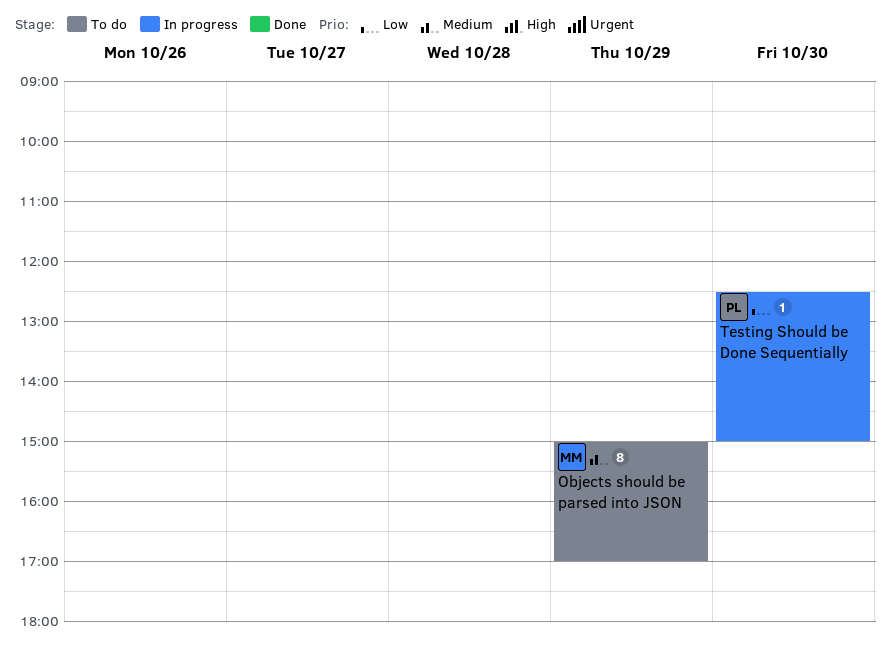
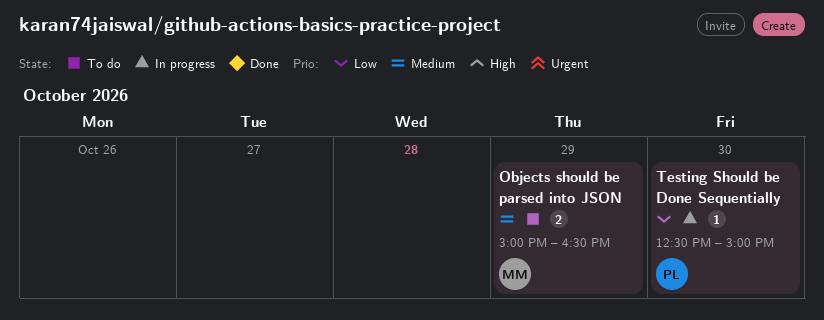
Objects should be parsed into JSON, estimate: 8 -> 2
Objects should be parsed into JSON, ends: 17:00 -> 16:30

